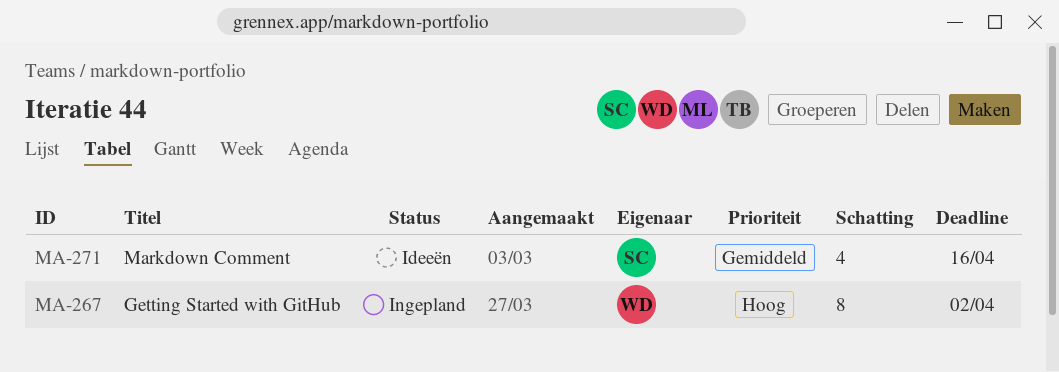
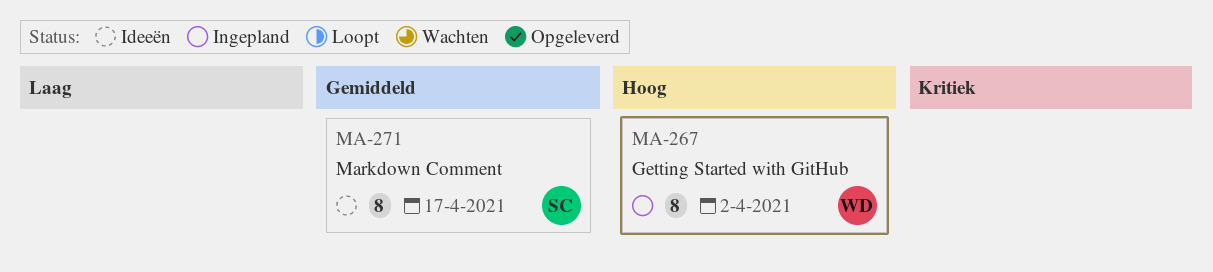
MA-271, estimate: 4 -> 8
MA-271, due: Apr 16 -> Apr 17

